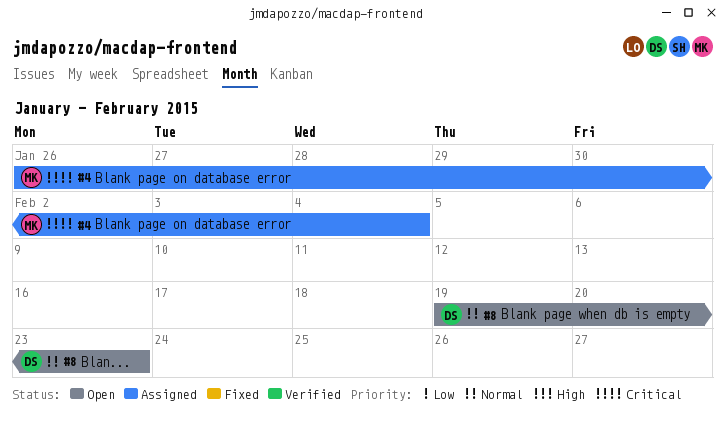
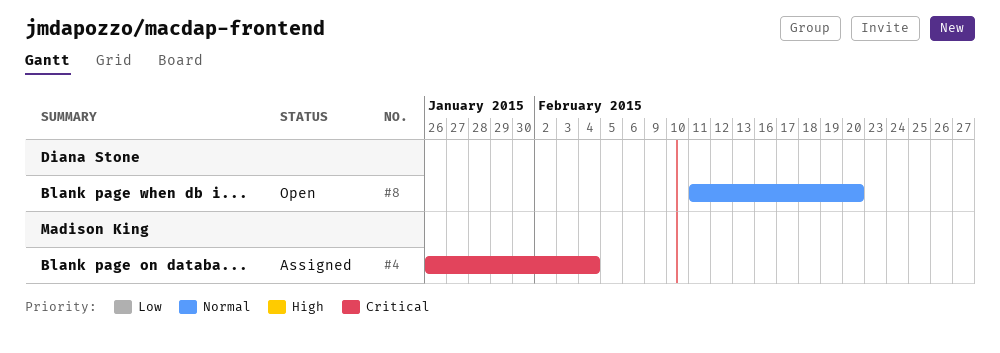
#8, start: Feb 19 -> Feb 11
#8, due: Feb 23 -> Feb 20

